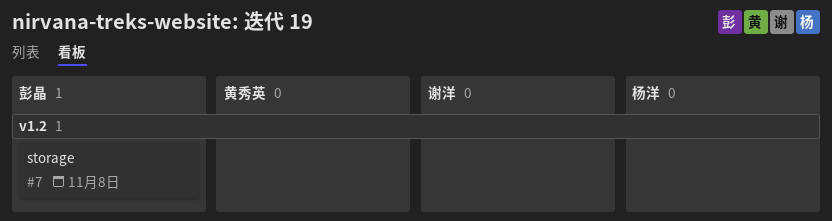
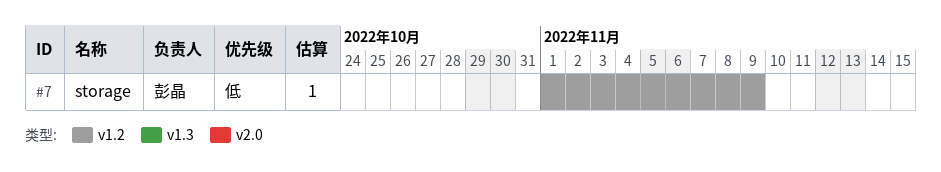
#7, due: Nov 8 -> Nov 9

